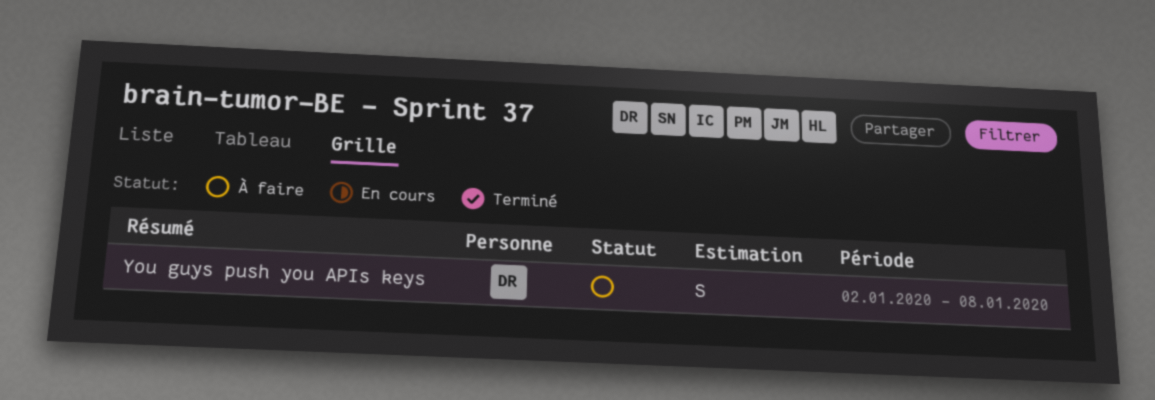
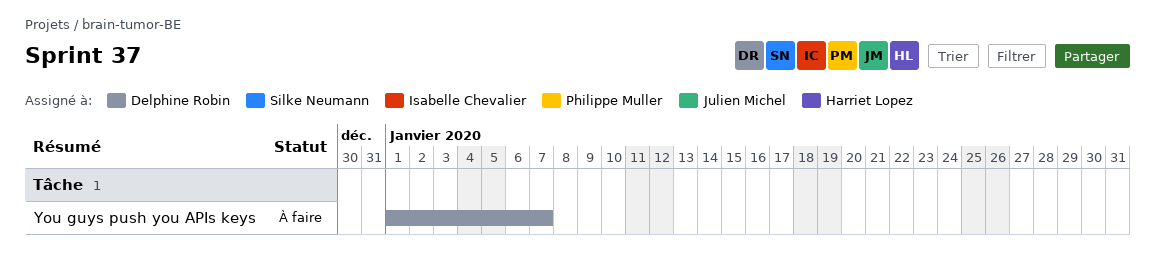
You guys push you APIs keys, start: Jan 2 -> Jan 1
You guys push you APIs keys, due: Jan 8 -> Jan 7

